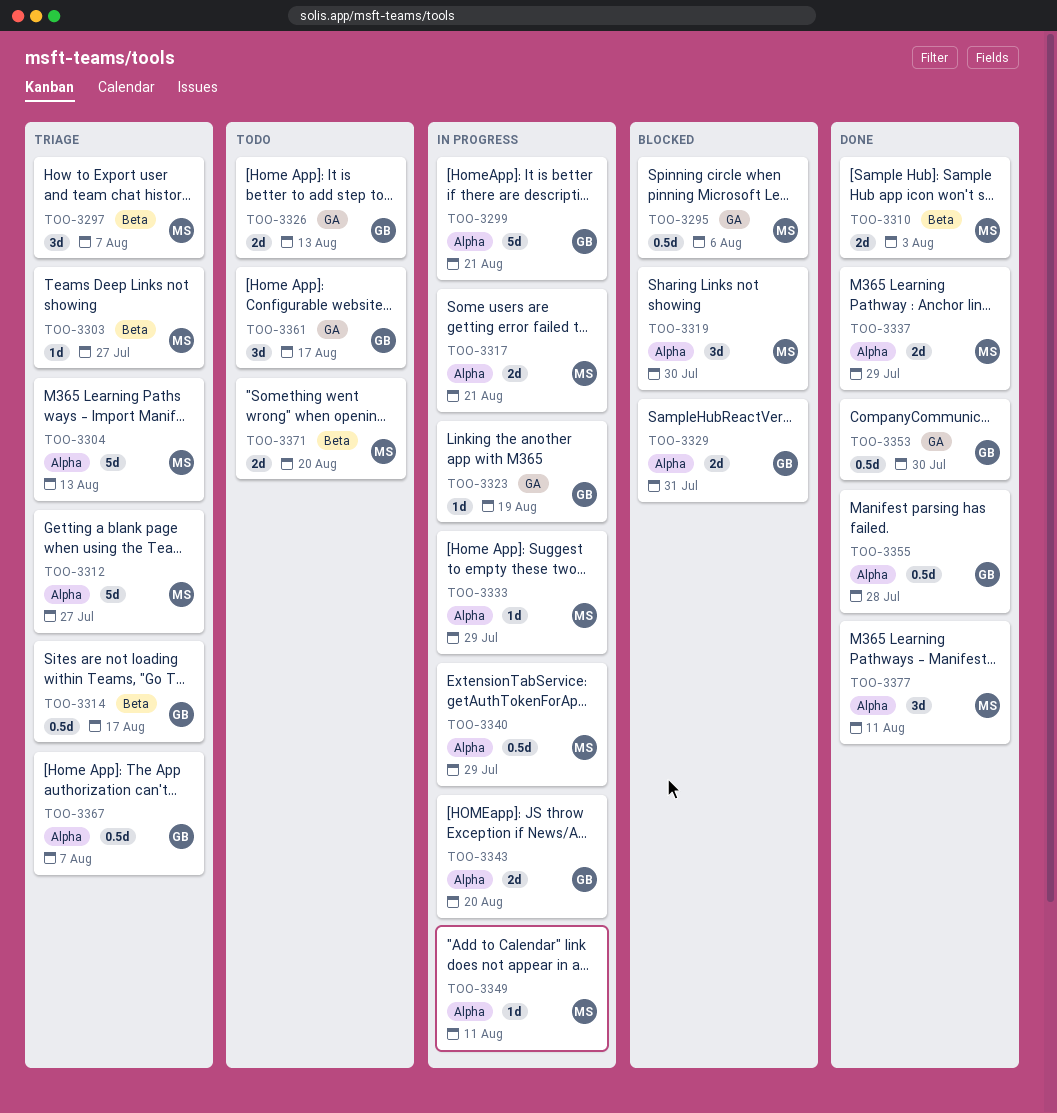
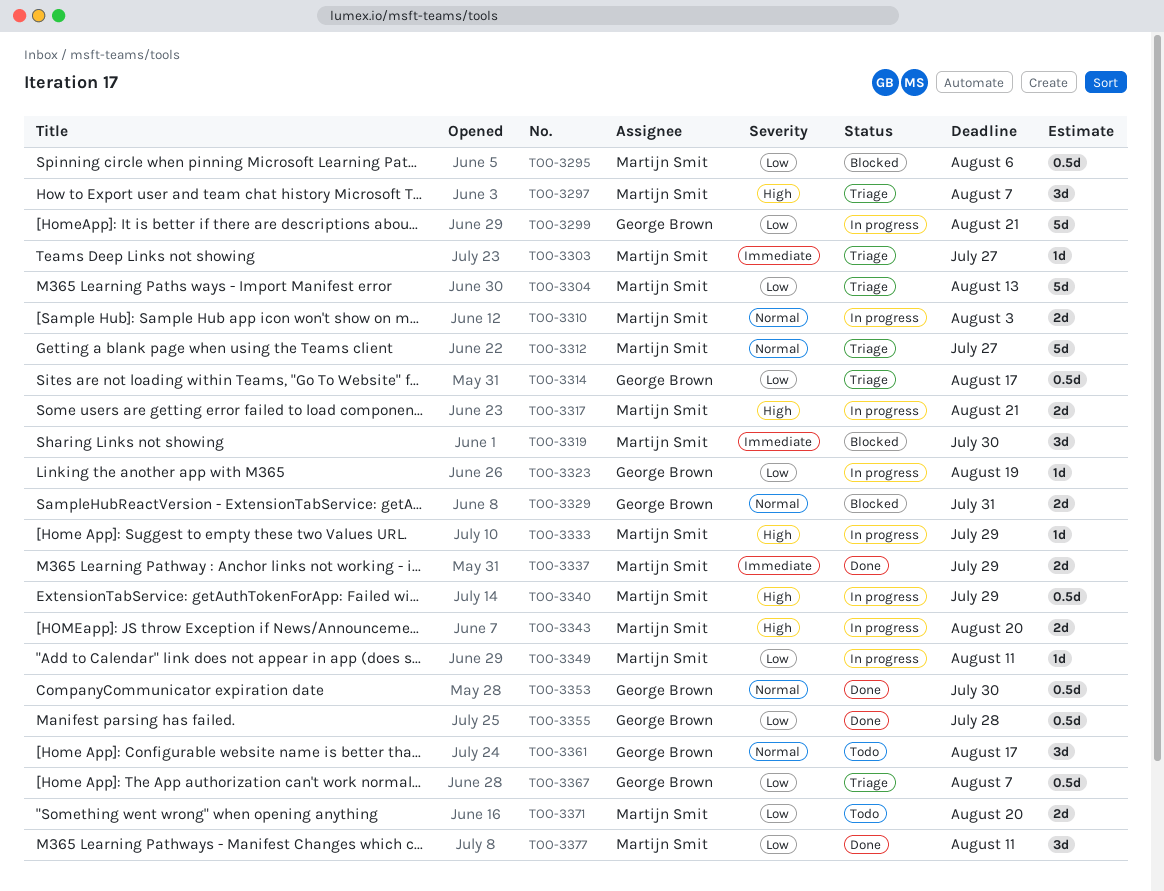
TOO-3310, status: Done -> In progress
TOO-3326: present -> none
TOO-3343, owner: George Brown -> Martijn Smit

